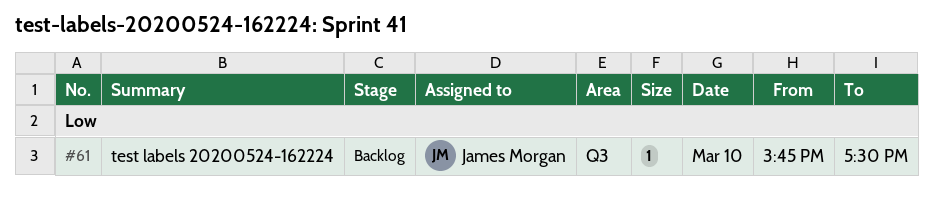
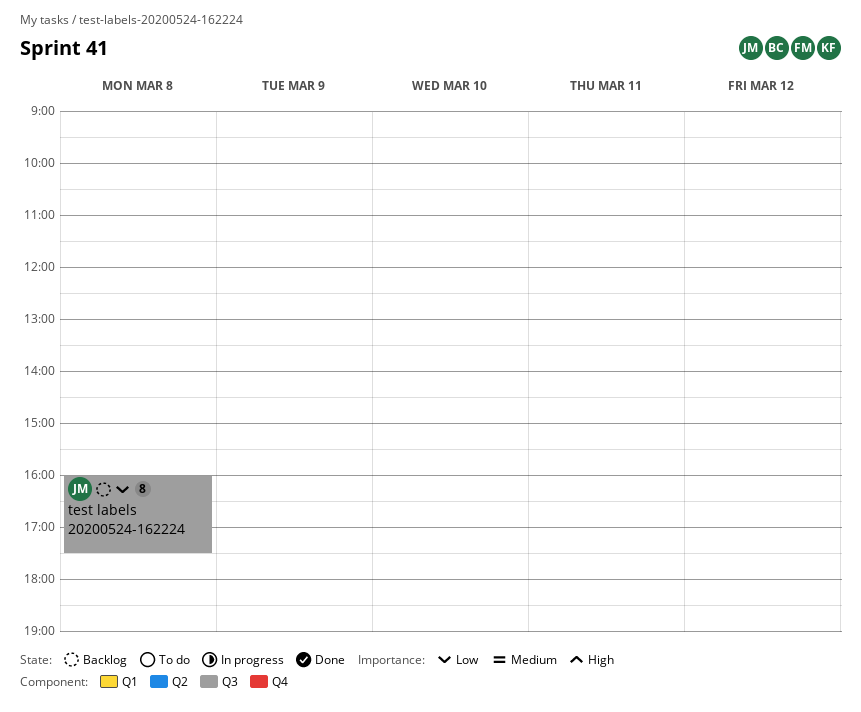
test labels 20200524-162224, estimate: 1 -> 8
test labels 20200524-162224, day: Mar 10 -> Mar 8
test labels 20200524-162224, begins: 15:45 -> 16:00

